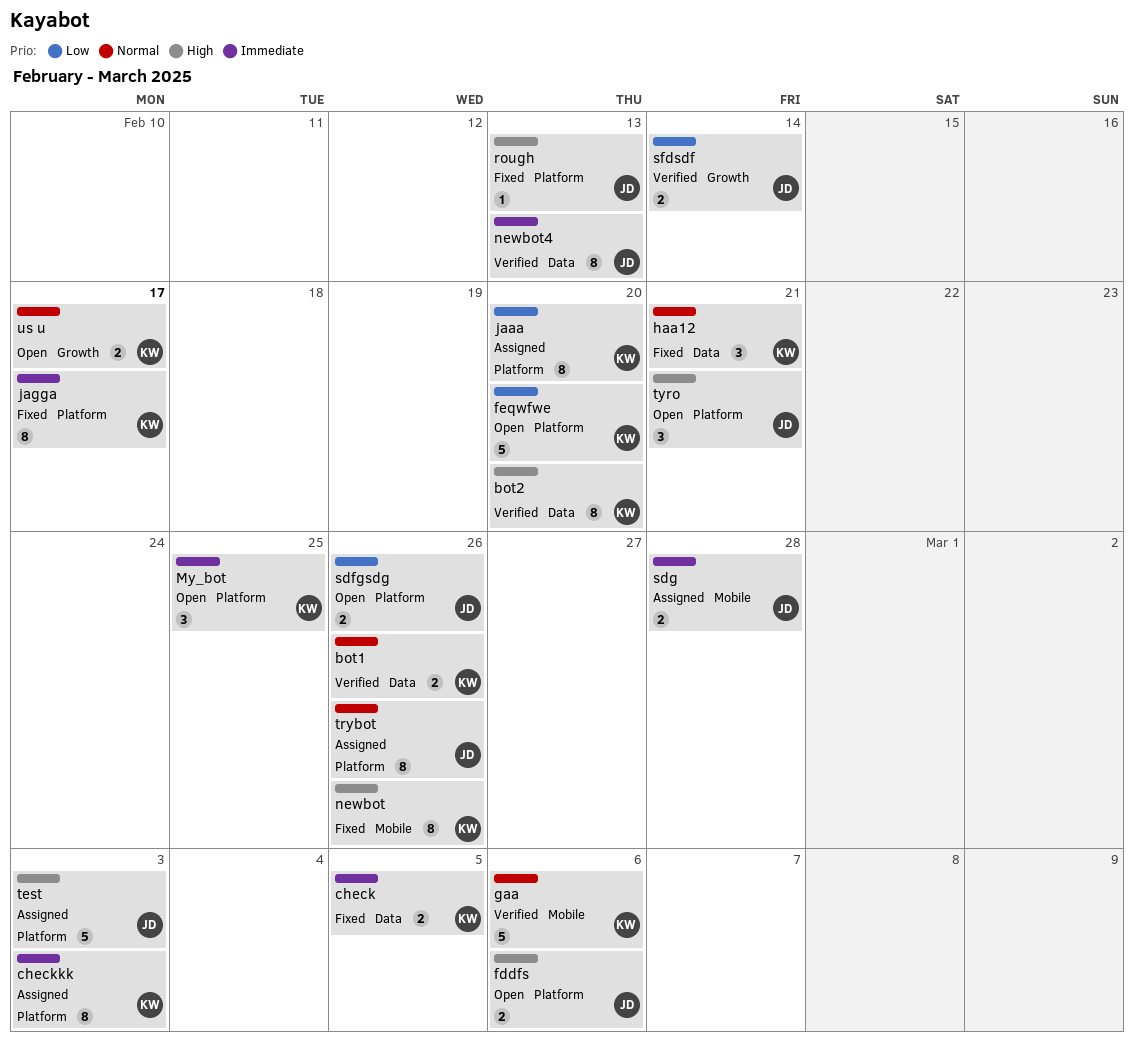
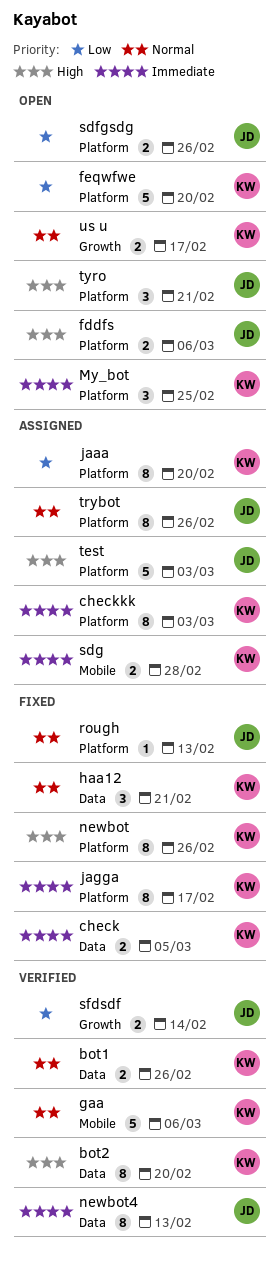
newbot, label: Mobile -> Platform
rough, priority: High -> Normal
sdg, owner: JD -> KW

